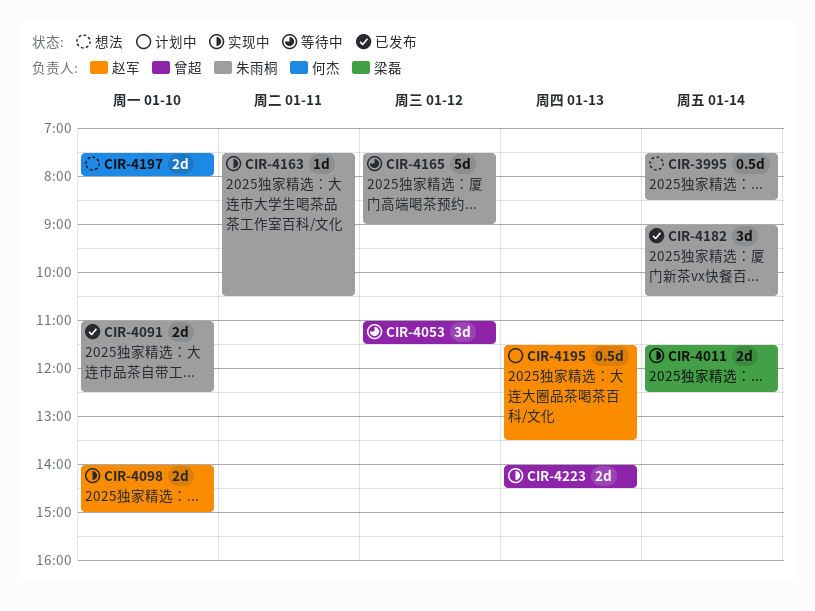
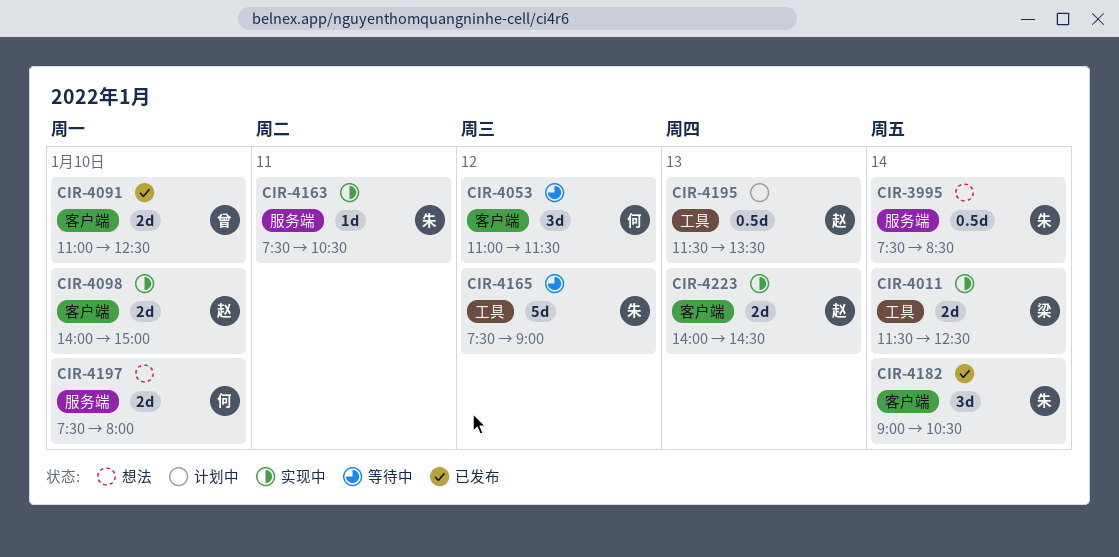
CIR-4053, owner: 曾超 -> 何杰
CIR-4091, owner: 朱雨桐 -> 曾超
CIR-4223, owner: 曾超 -> 赵军

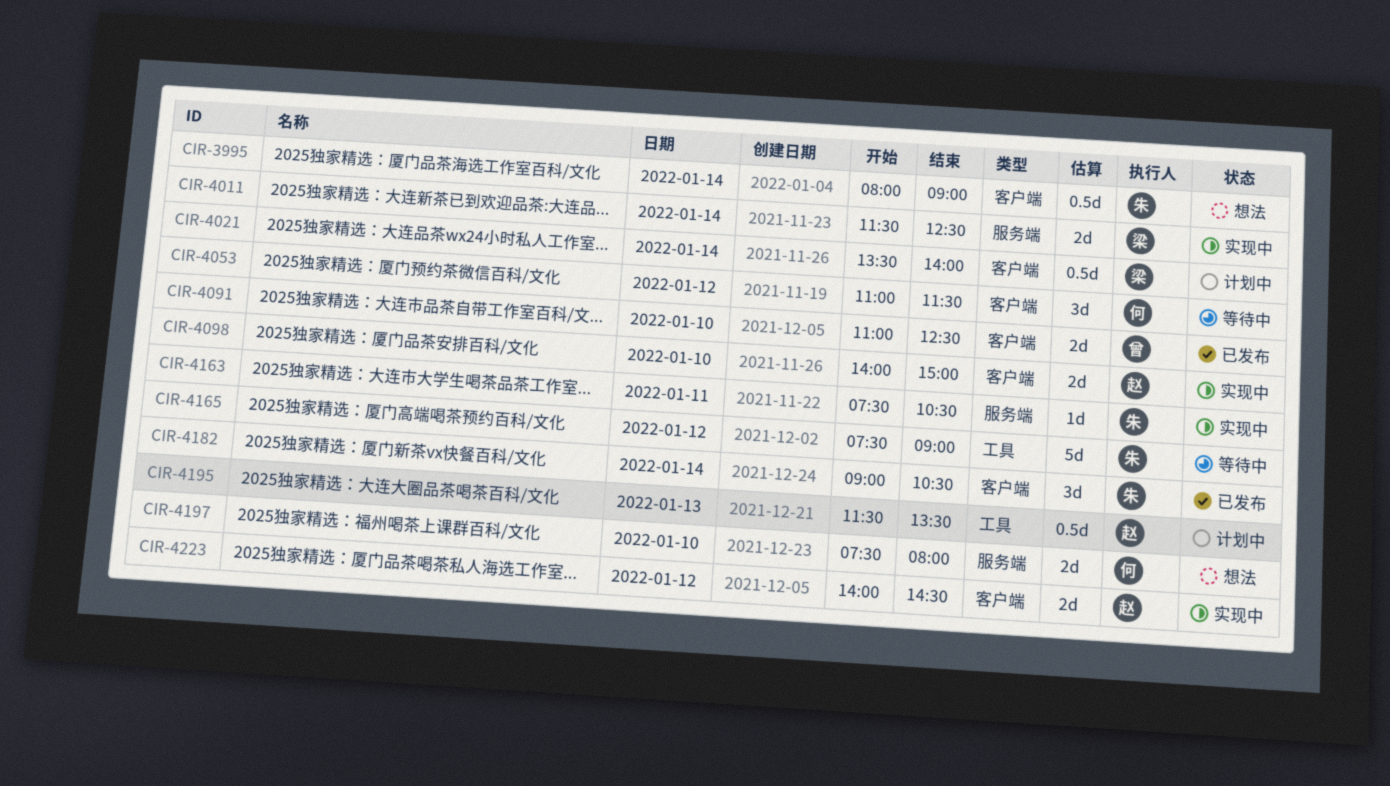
CIR-3995, label: 服务端 -> 客户端
CIR-3995, begins: 07:30 -> 08:00
CIR-3995, ends: 08:30 -> 09:00
CIR-4011, label: 工具 -> 服务端
CIR-4021: none -> present
CIR-4223, day: Jan 13 -> Jan 12

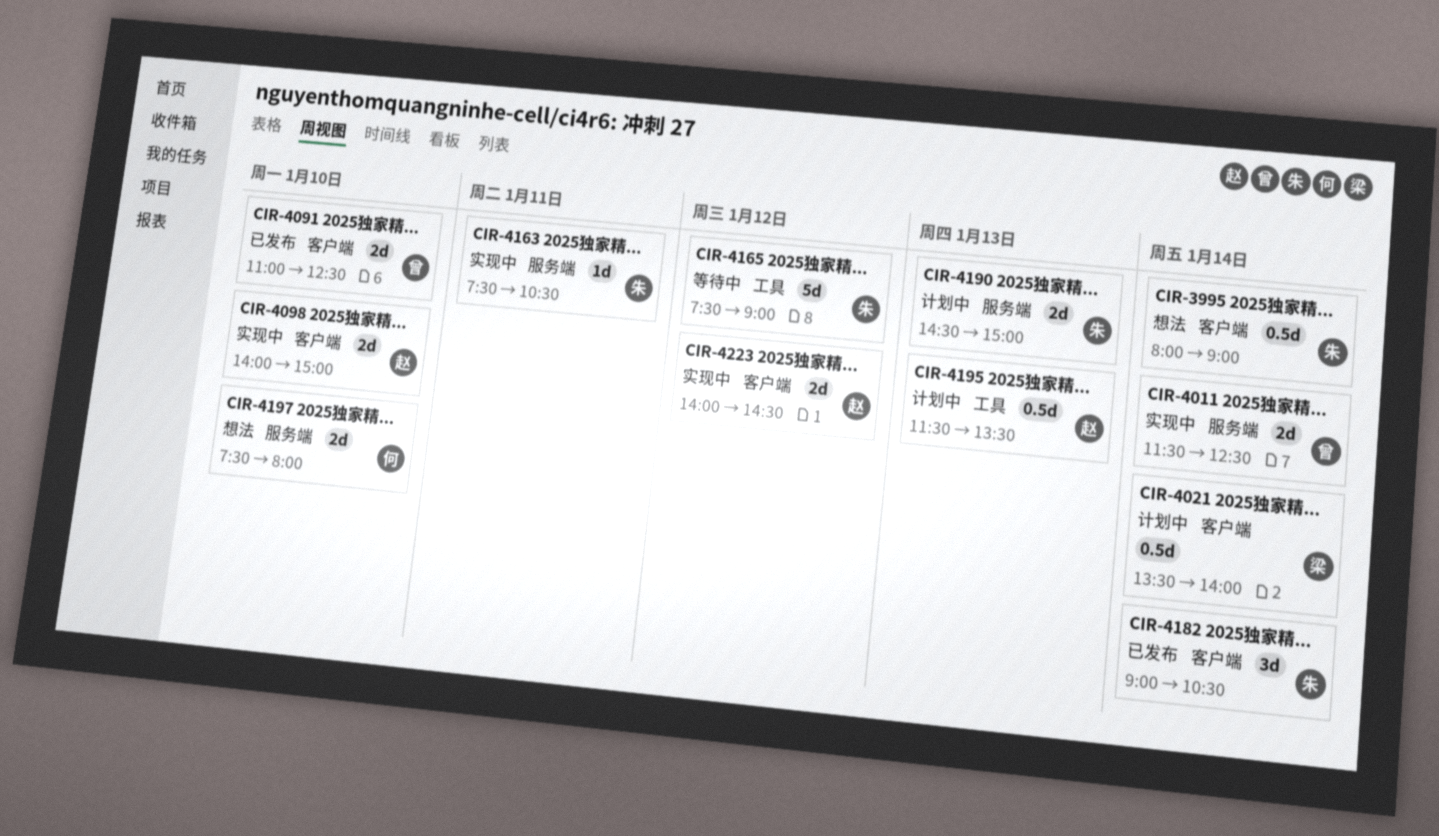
CIR-4011, owner: 梁 -> 曾
CIR-4053: present -> none
CIR-4190: none -> present

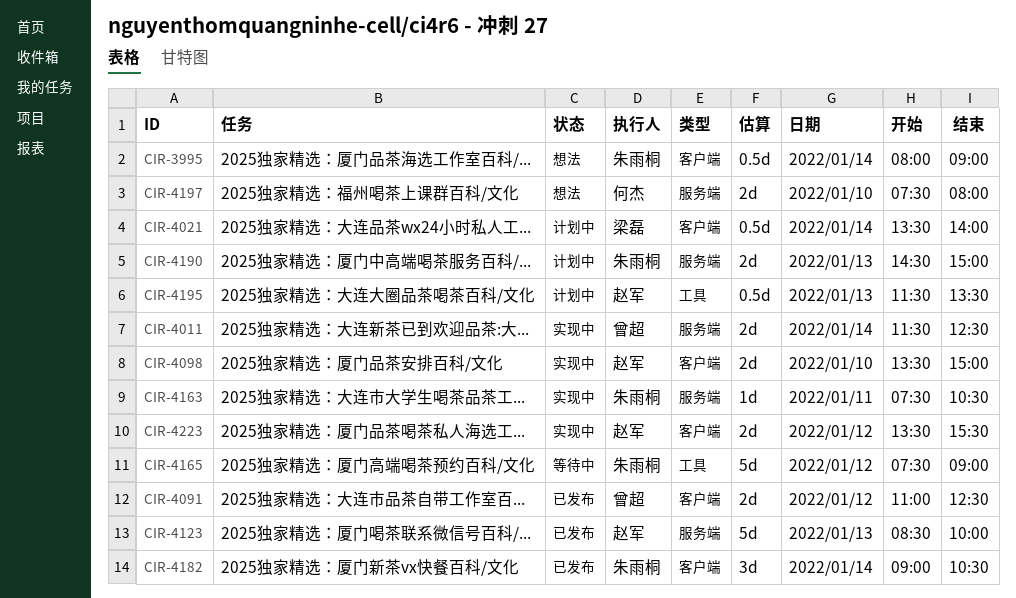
CIR-4091, day: Jan 10 -> Jan 12
CIR-4098, begins: 14:00 -> 13:30
CIR-4123: none -> present
CIR-4223, begins: 14:00 -> 13:30
CIR-4223, ends: 14:30 -> 15:30

